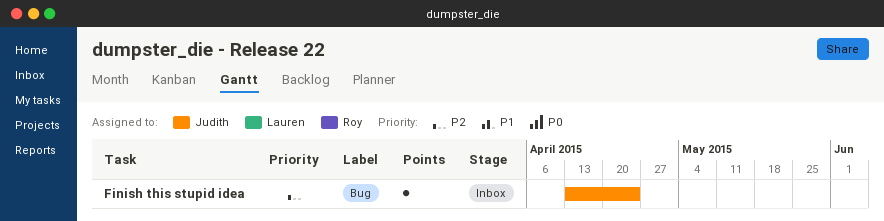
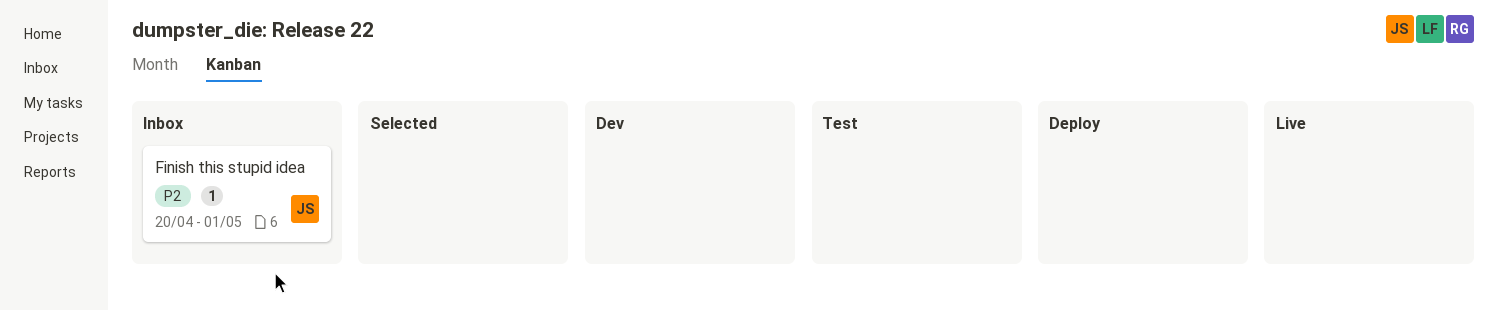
Finish this stupid idea, start: Apr 13 -> Apr 20
Finish this stupid idea, due: Apr 24 -> May 1

